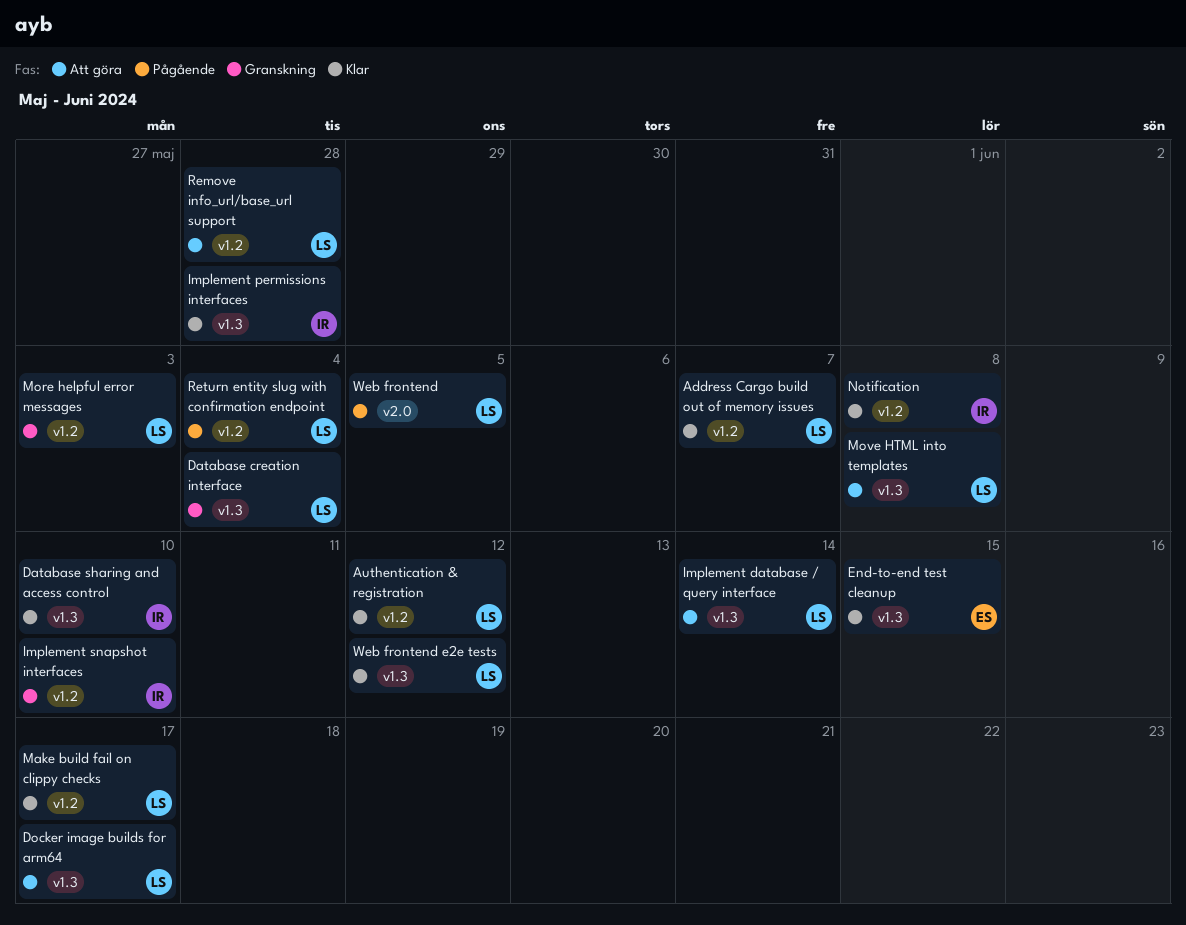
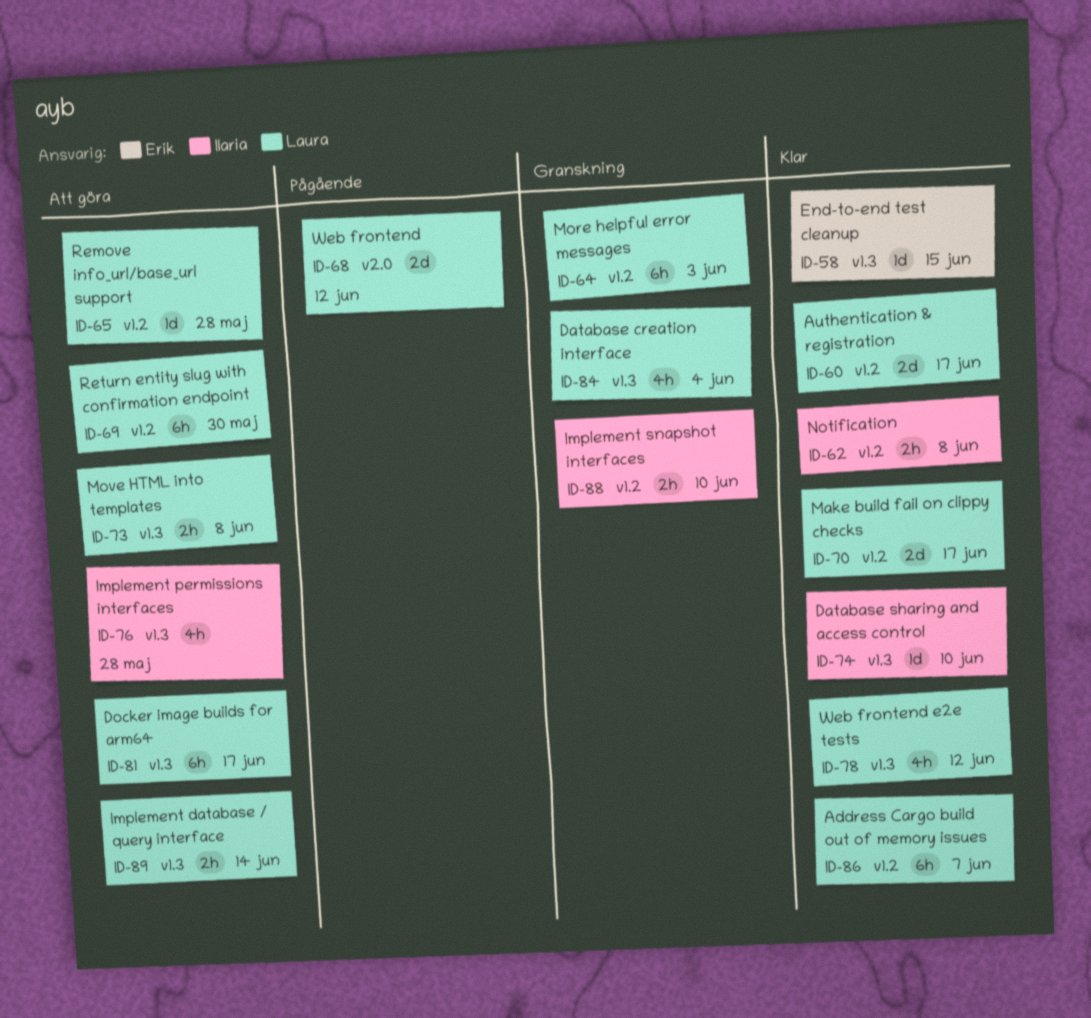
Authentication & registration, due: Jun 12 -> Jun 17
Implement permissions interfaces, status: Klar -> Att göra
Return entity slug with confirmation endpoint, status: Pågående -> Att göra
Return entity slug with confirmation endpoint, due: Jun 4 -> May 30
Web frontend, due: Jun 5 -> Jun 12

